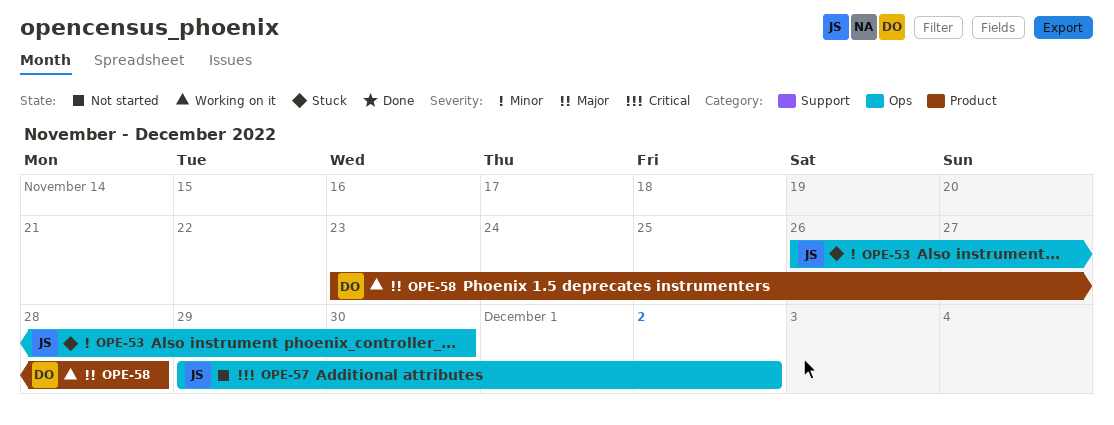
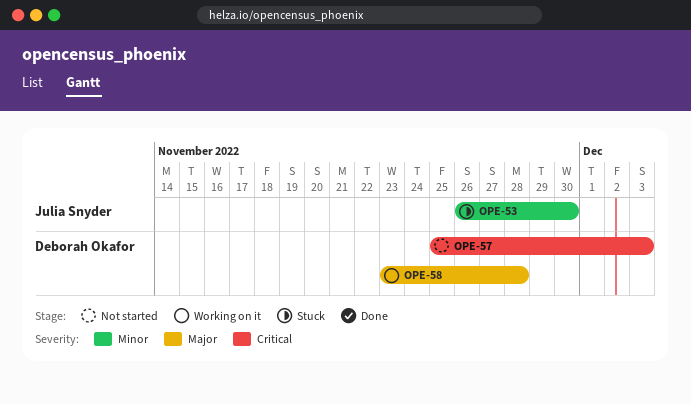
OPE-57, owner: Julia Snyder -> Deborah Okafor
OPE-57, start: Nov 29 -> Nov 25
OPE-57, due: Dec 2 -> Dec 3

